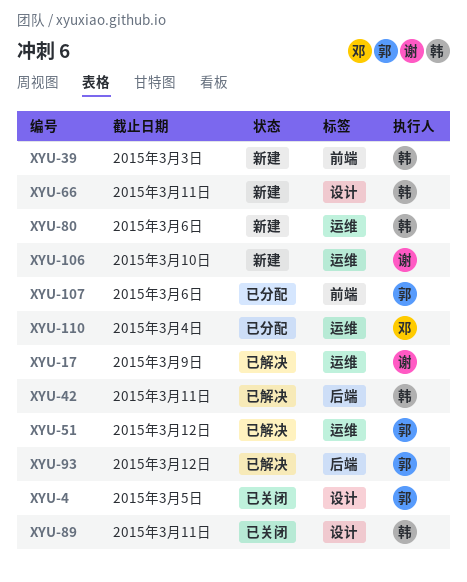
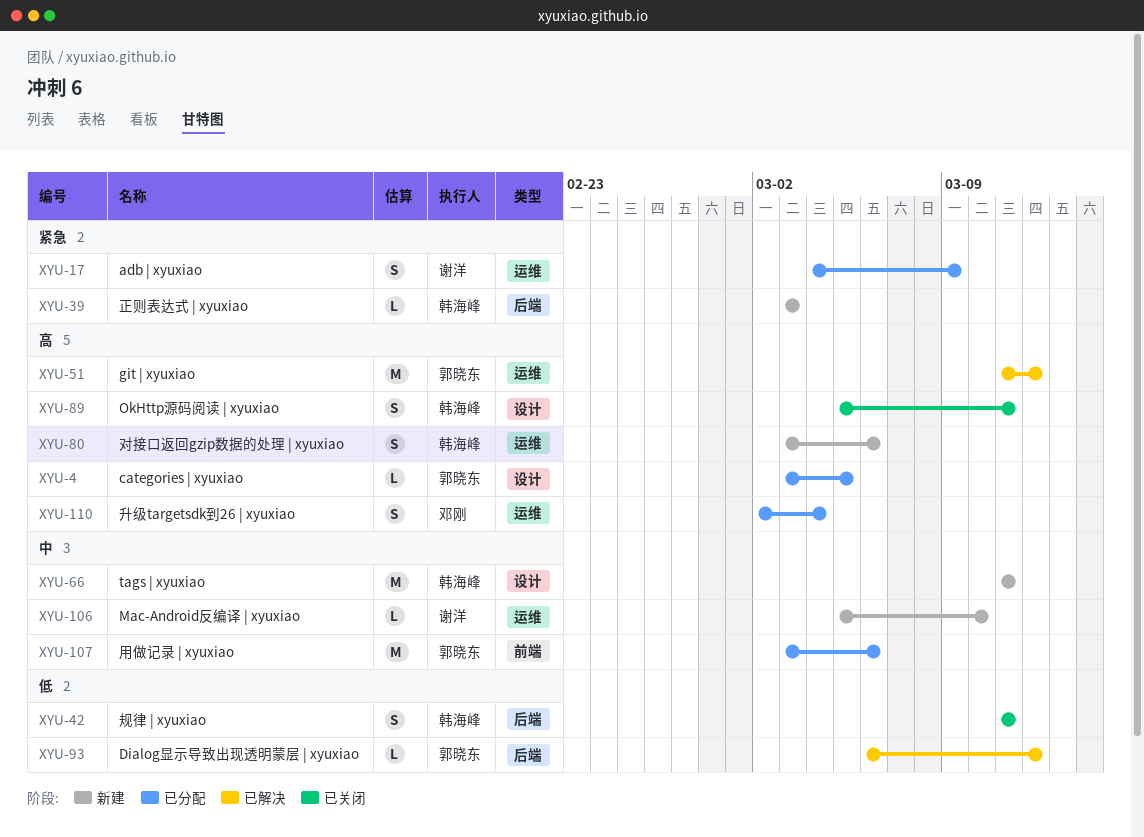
XYU-4, status: 已关闭 -> 已分配
XYU-17, status: 已解决 -> 已分配
XYU-39, label: 前端 -> 后端
XYU-42, status: 已解决 -> 已关闭

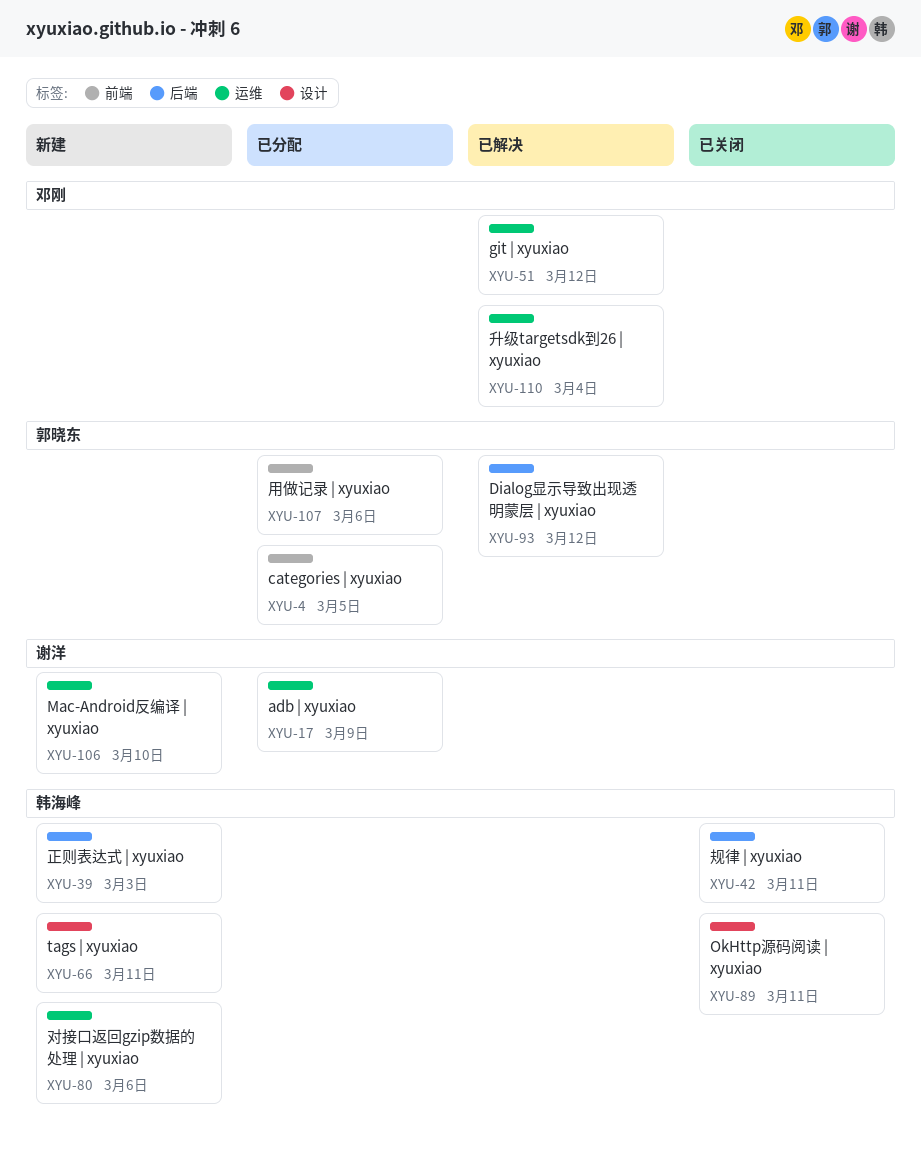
XYU-4, label: 设计 -> 前端
XYU-51, owner: 郭晓东 -> 邓刚
XYU-110, status: 已分配 -> 已解决

